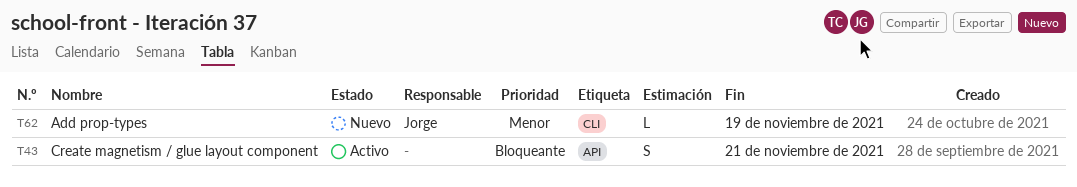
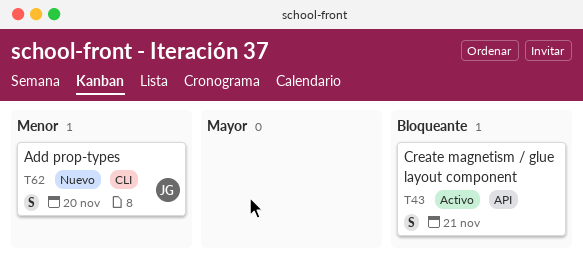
T62, estimate: L -> S
T62, due: Nov 19 -> Nov 20

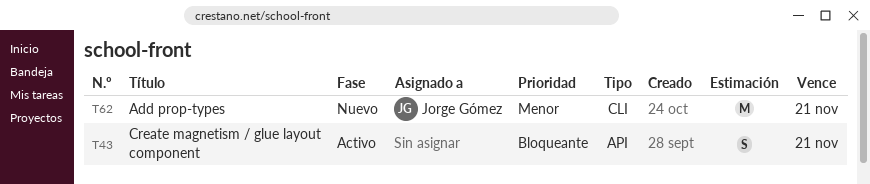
T62, estimate: S -> M
T62, due: Nov 20 -> Nov 21

